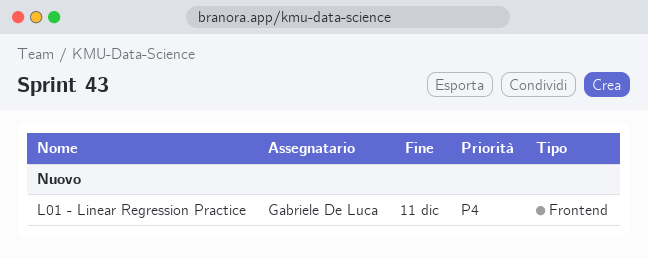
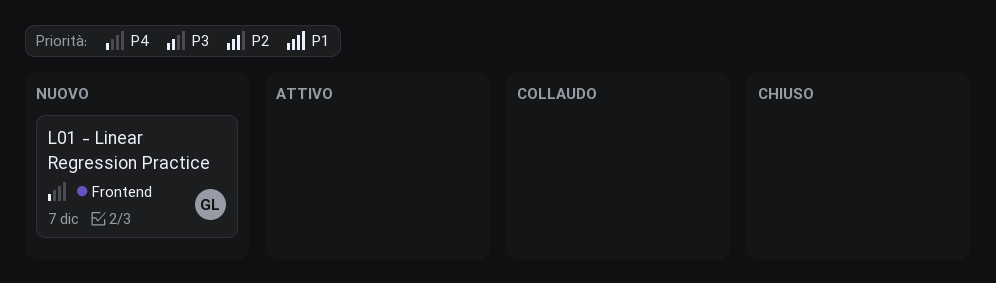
L01 - Linear Regression Practice, due: Dec 11 -> Dec 7

